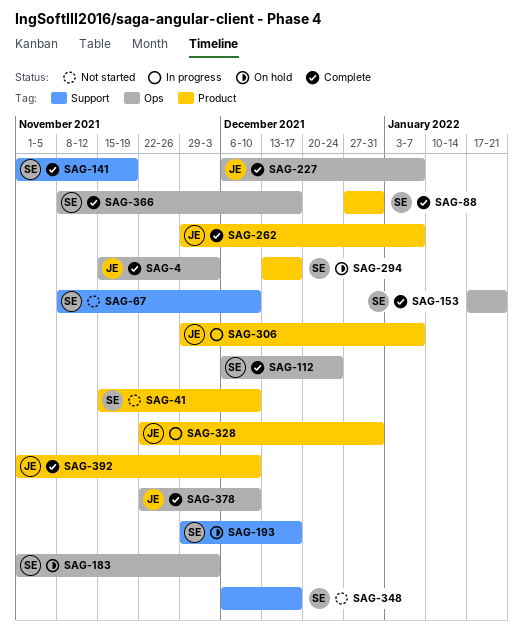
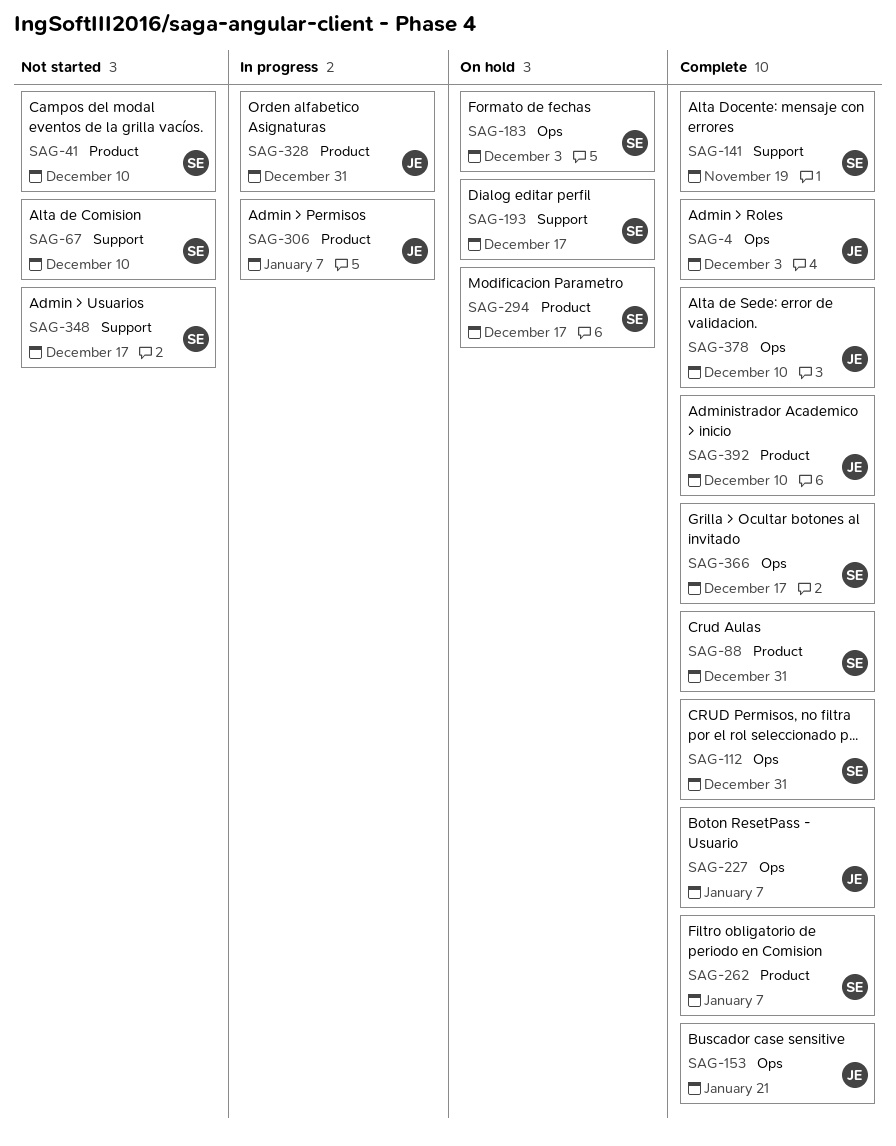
SAG-112, due: Dec 24 -> Dec 31
SAG-153, owner: SE -> JE
SAG-262, owner: JE -> SE

